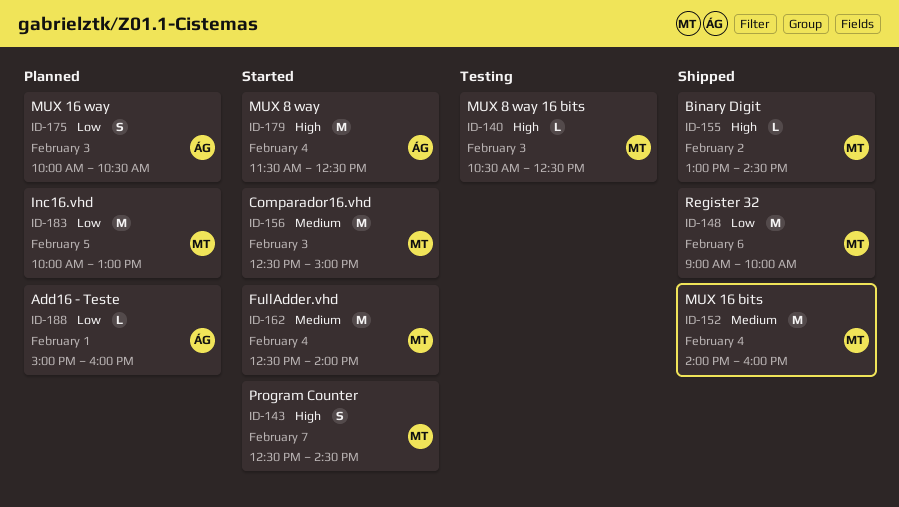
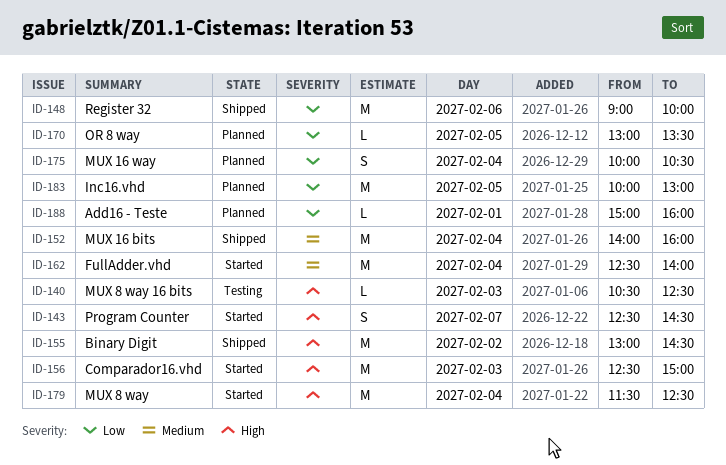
ID-155, estimate: L -> M
ID-156, priority: Medium -> High
ID-170: none -> present
ID-175, day: Feb 3 -> Feb 4

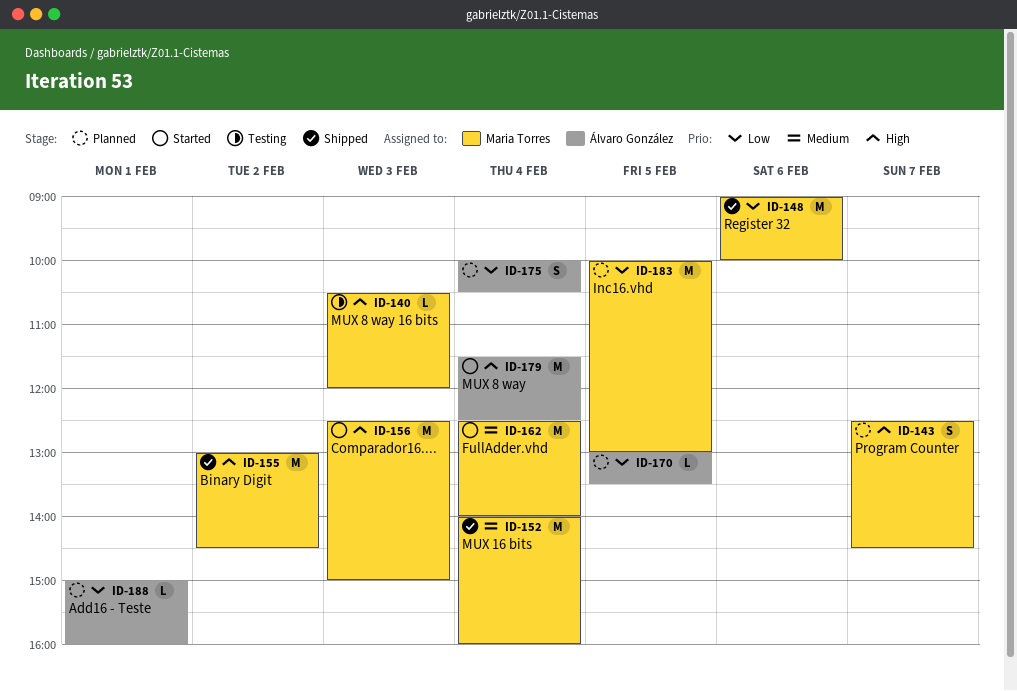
ID-140, ends: 12:30 -> 12:00
ID-143, status: Started -> Planned

